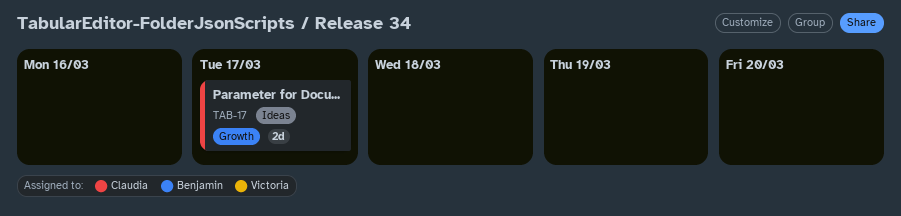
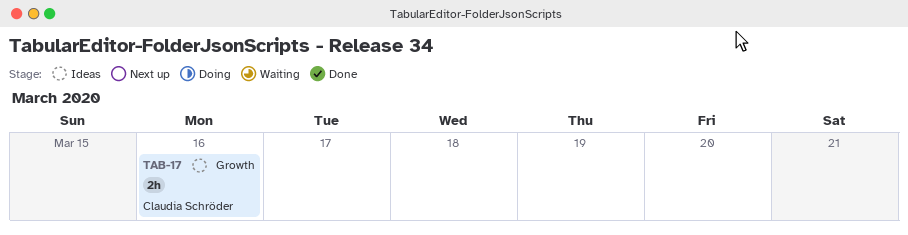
TAB-17, estimate: 2d -> 2h
TAB-17, due: Mar 17 -> Mar 16

